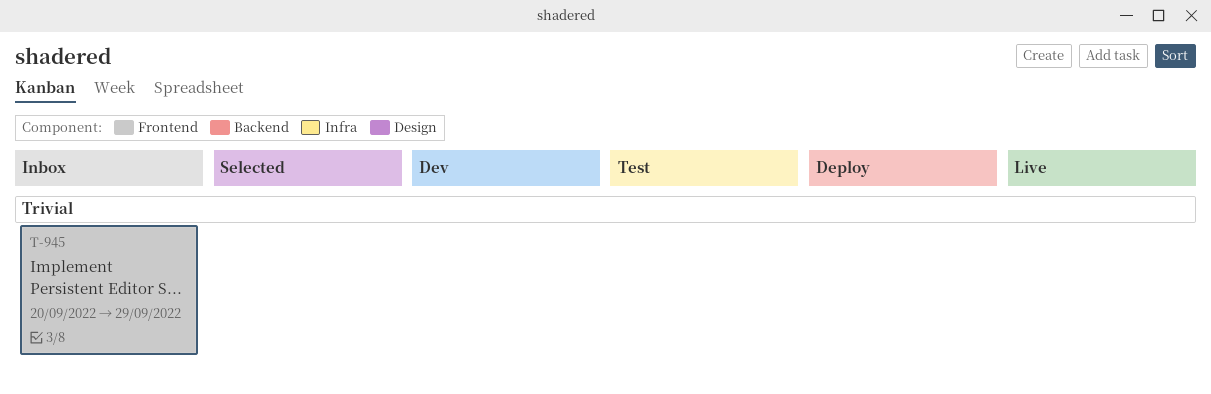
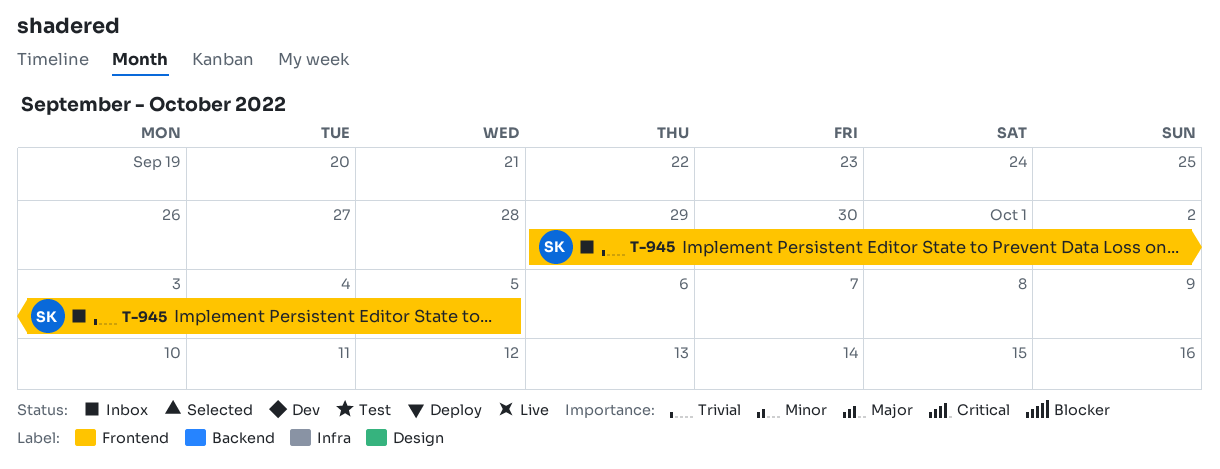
T-945, start: Sep 20 -> Sep 29
T-945, due: Sep 29 -> Oct 5

